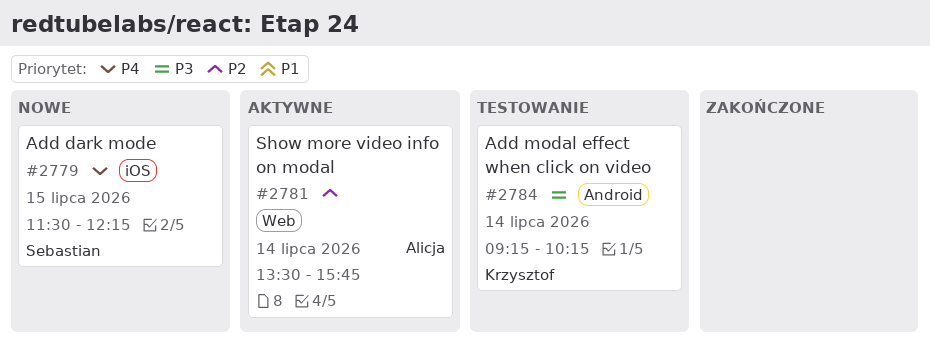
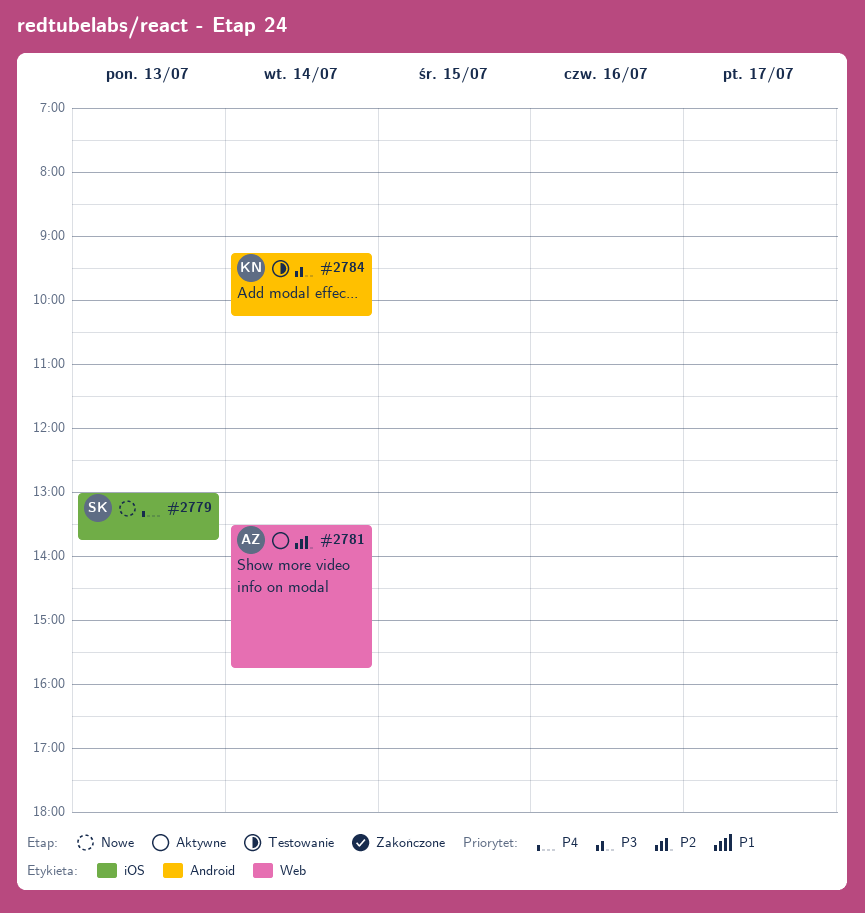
#2779, day: Jul 15 -> Jul 13
#2779, begins: 11:30 -> 13:00
#2779, ends: 12:15 -> 13:45

